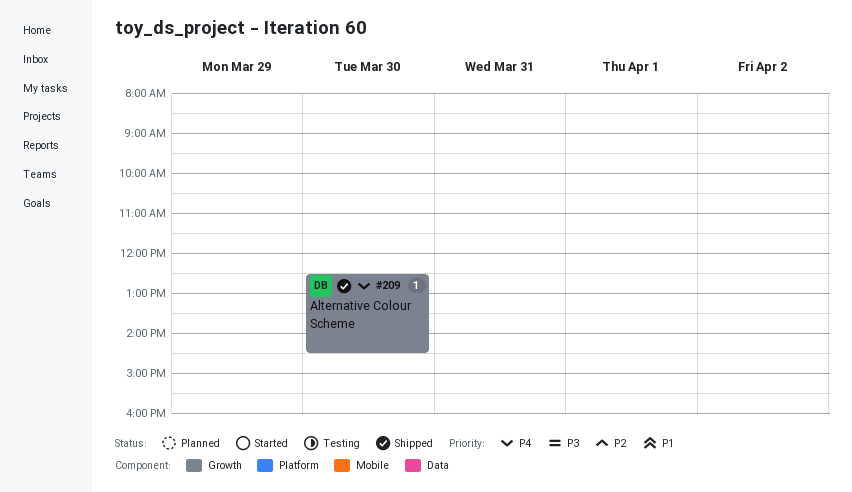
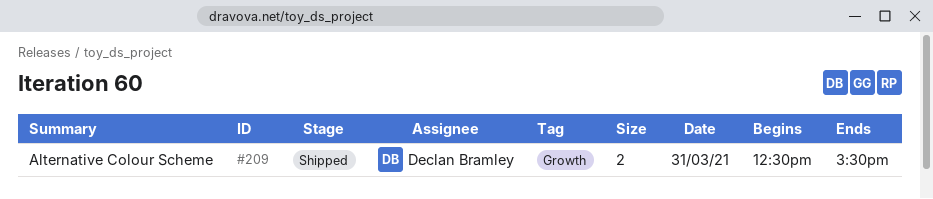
#209, estimate: 1 -> 2
#209, day: Mar 30 -> Mar 31
#209, ends: 14:30 -> 15:30

